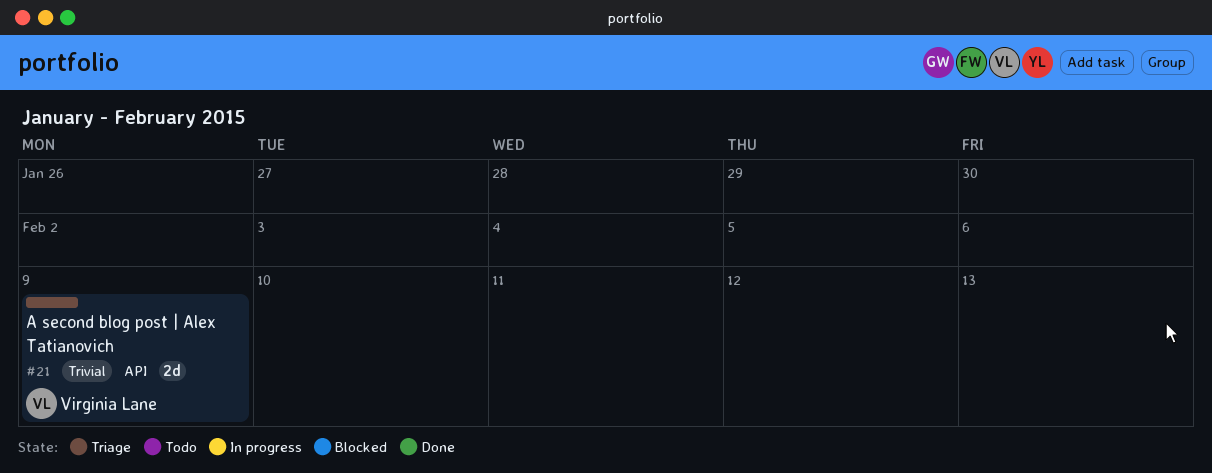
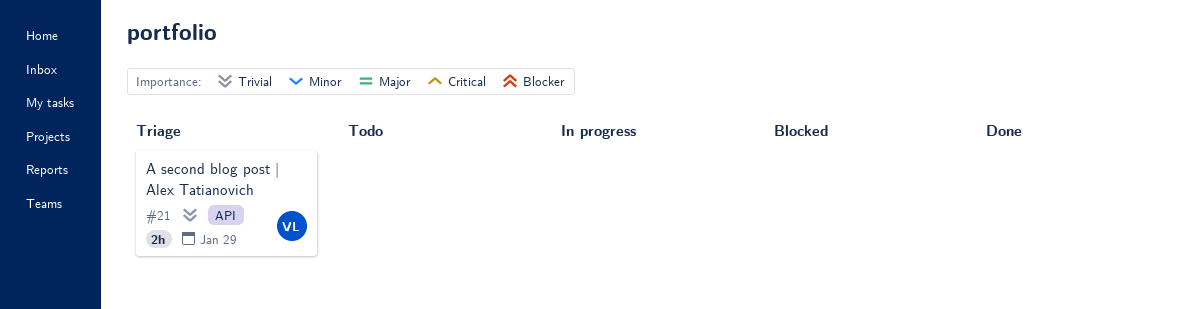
#21, estimate: 2d -> 2h
#21, due: Feb 9 -> Jan 29

